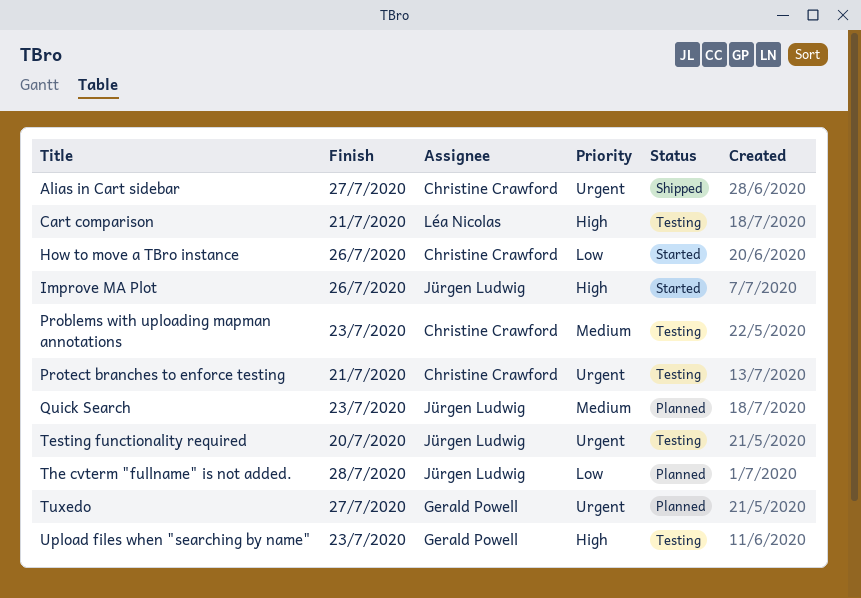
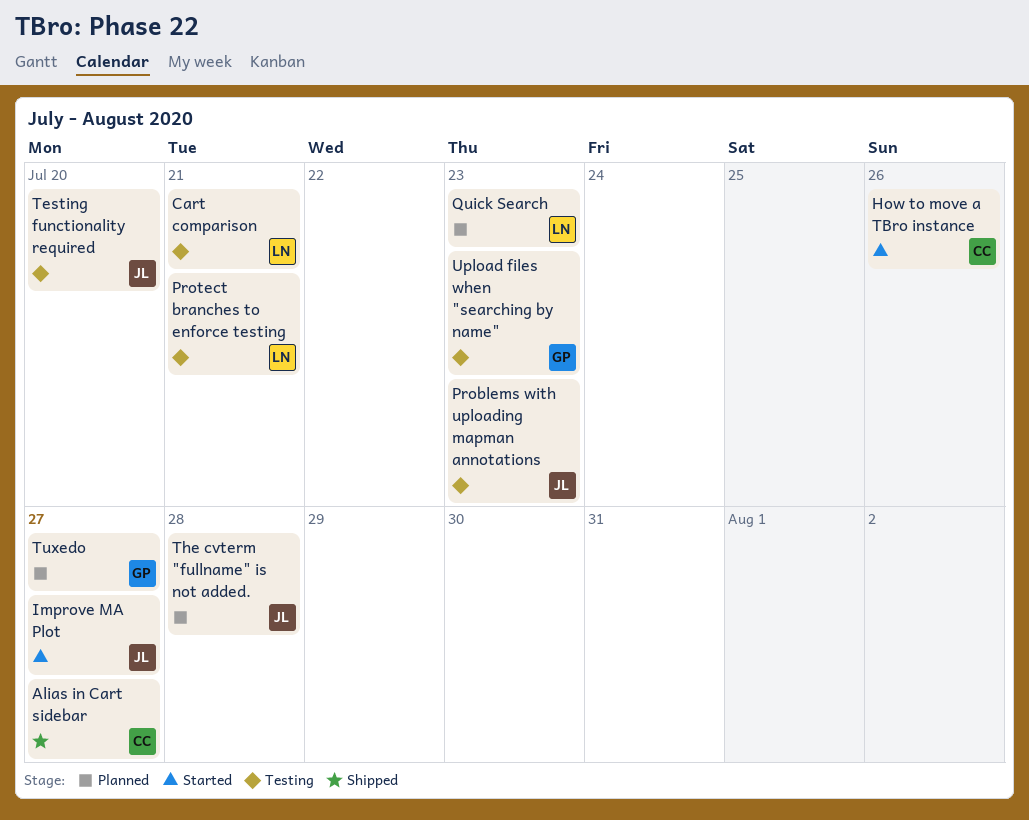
Improve MA Plot, due: Jul 26 -> Jul 27
Problems with uploading mapman annotations, owner: Christine Crawford -> Jürgen Ludwig
Protect branches to enforce testing, owner: Christine Crawford -> Léa Nicolas
Quick Search, owner: Jürgen Ludwig -> Léa Nicolas

